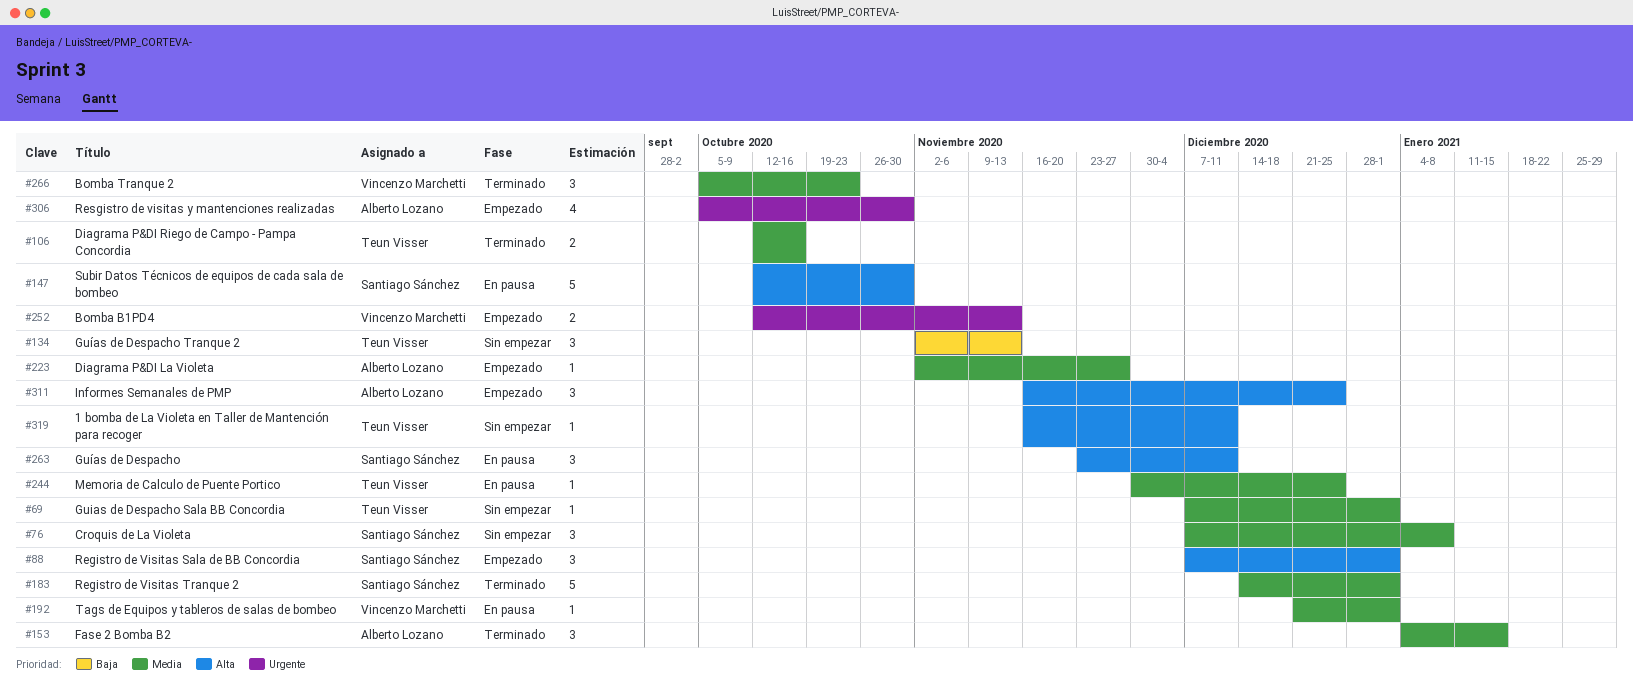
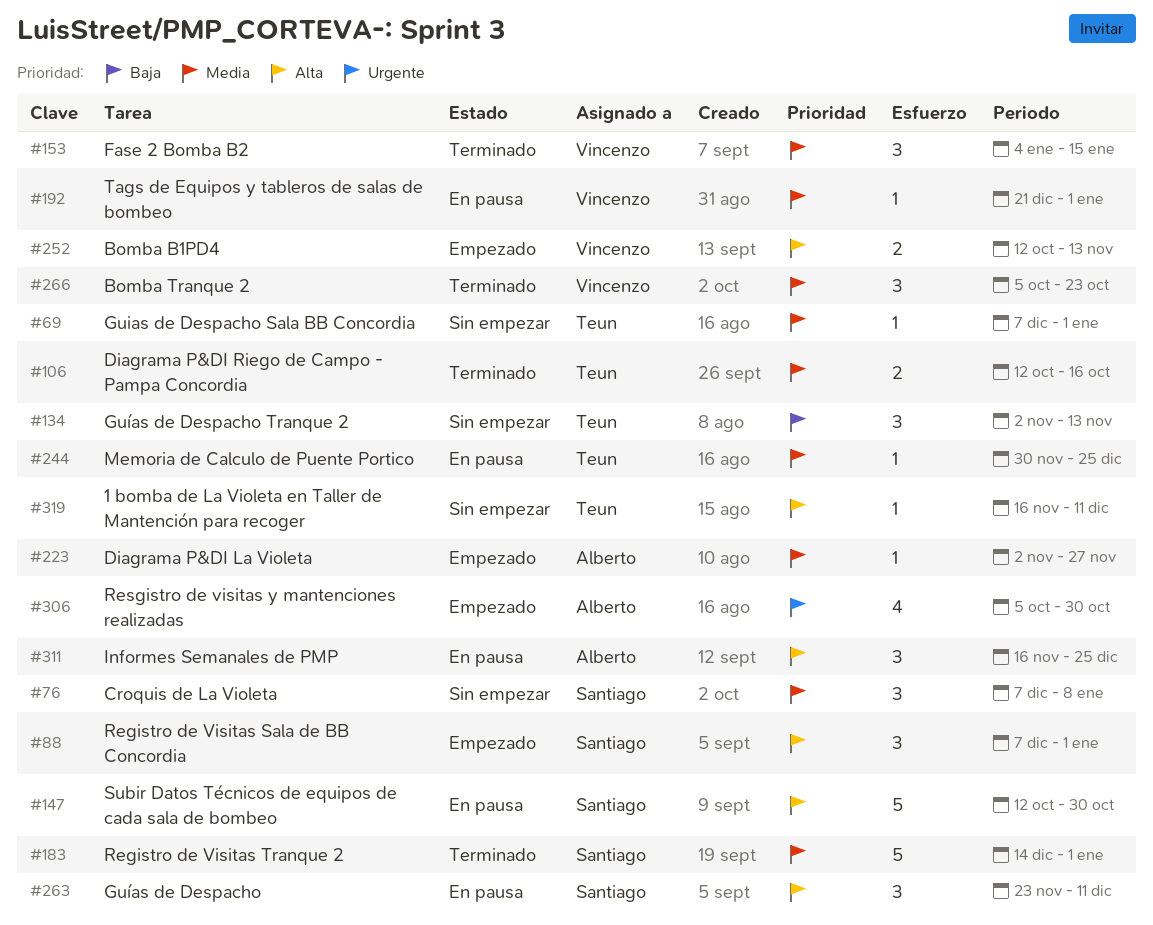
#153, owner: Alberto Lozano -> Vincenzo Marchetti
#252, priority: Urgente -> Alta
#311, status: Empezado -> En pausa

